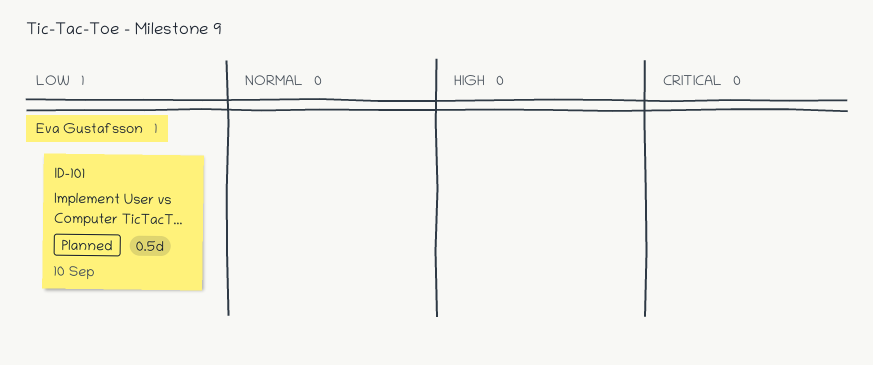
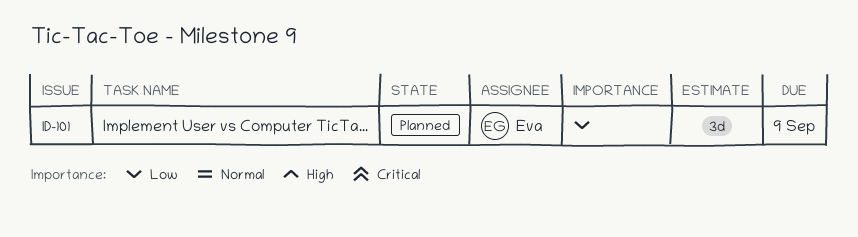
ID-101, estimate: 0.5d -> 3d
ID-101, due: Sep 10 -> Sep 9

